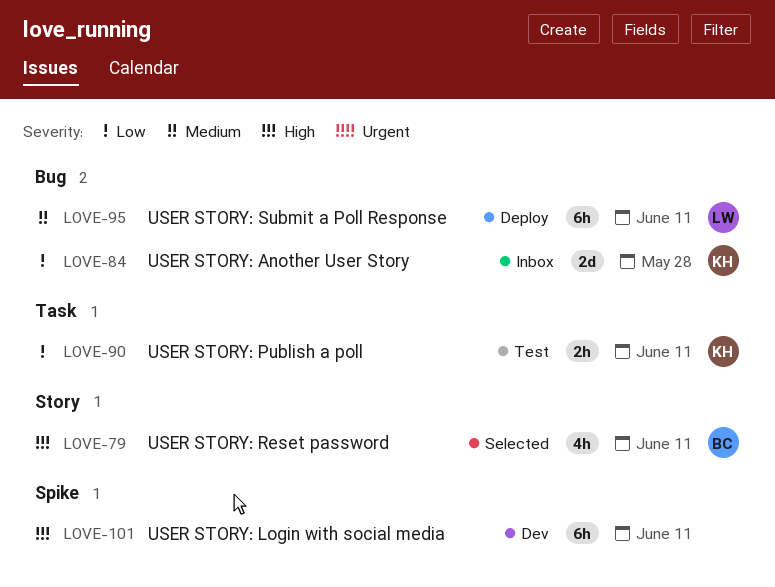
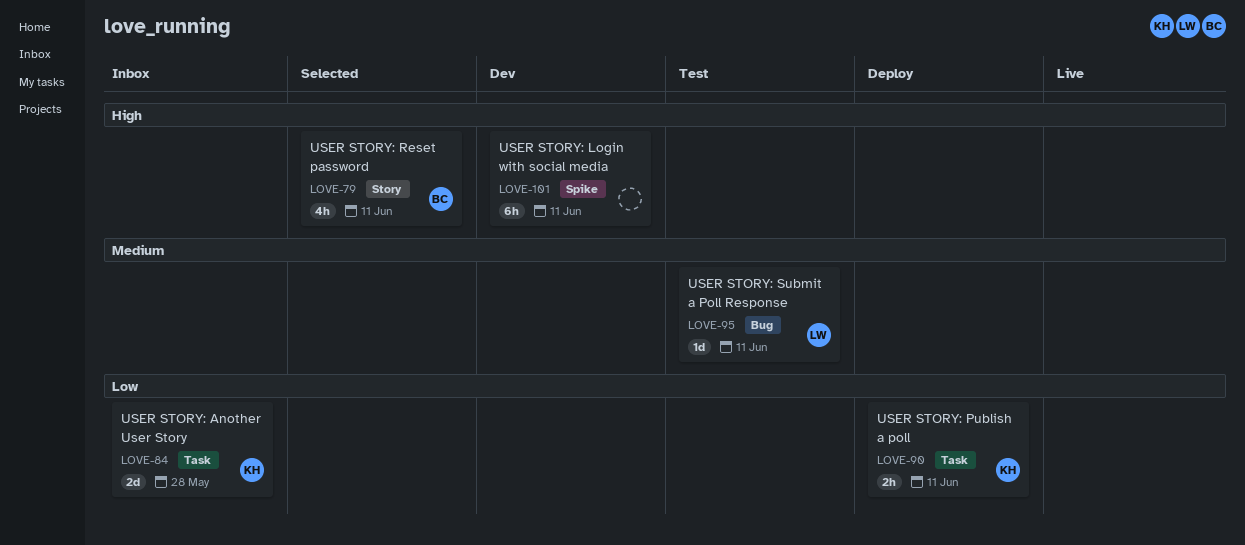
LOVE-84, label: Bug -> Task
LOVE-90, status: Test -> Deploy
LOVE-95, status: Deploy -> Test
LOVE-95, estimate: 6h -> 1d

